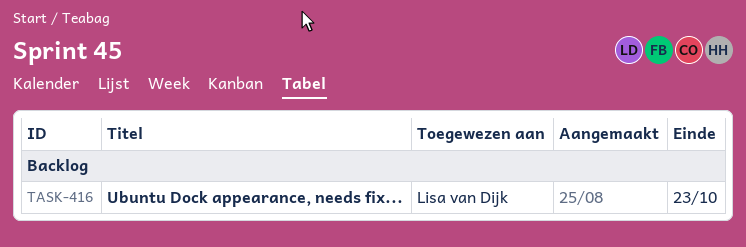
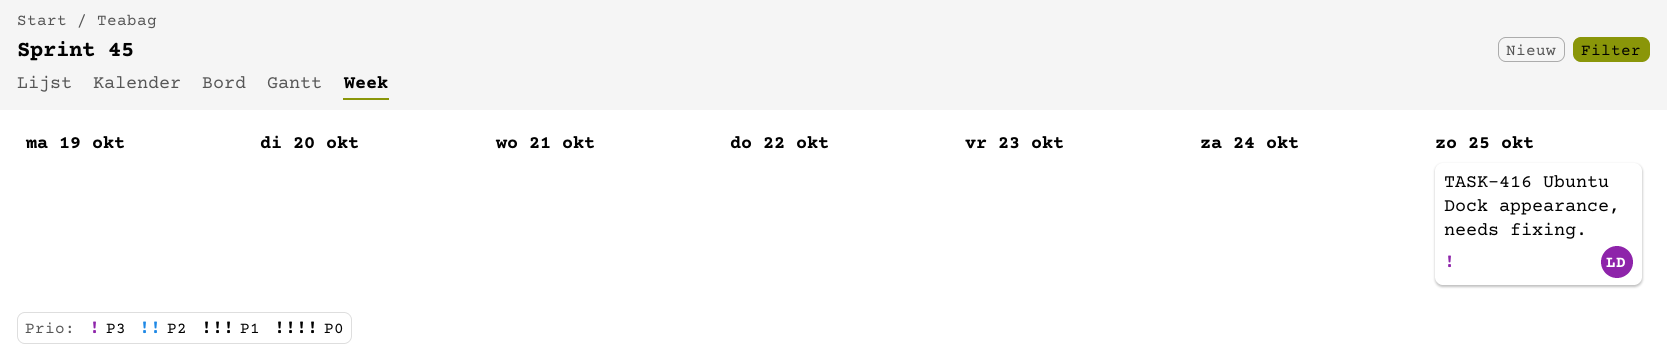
TASK-416, due: Oct 23 -> Oct 25

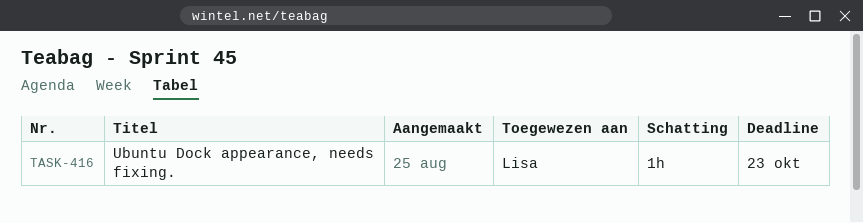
TASK-416, due: Oct 25 -> Oct 23

